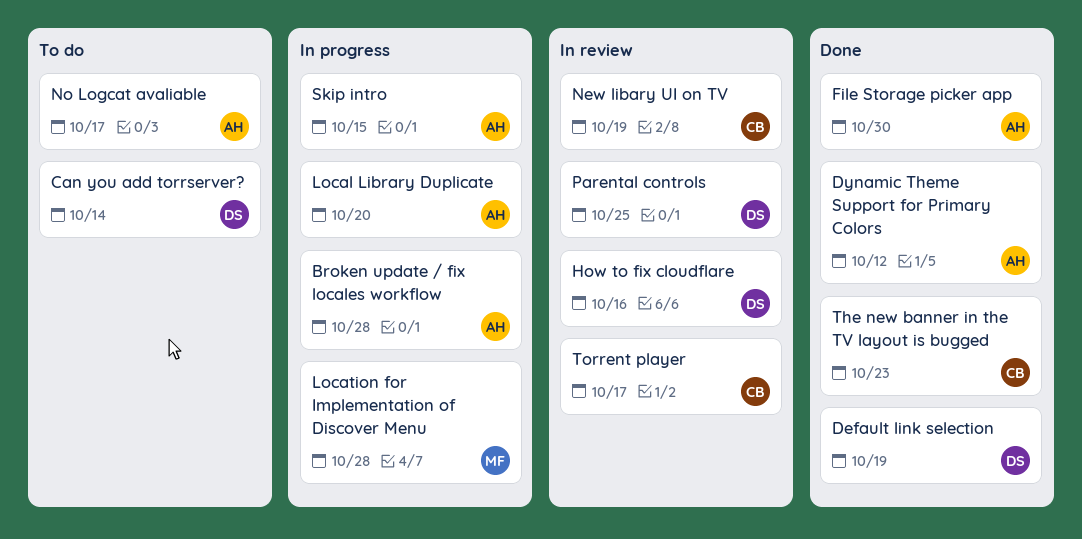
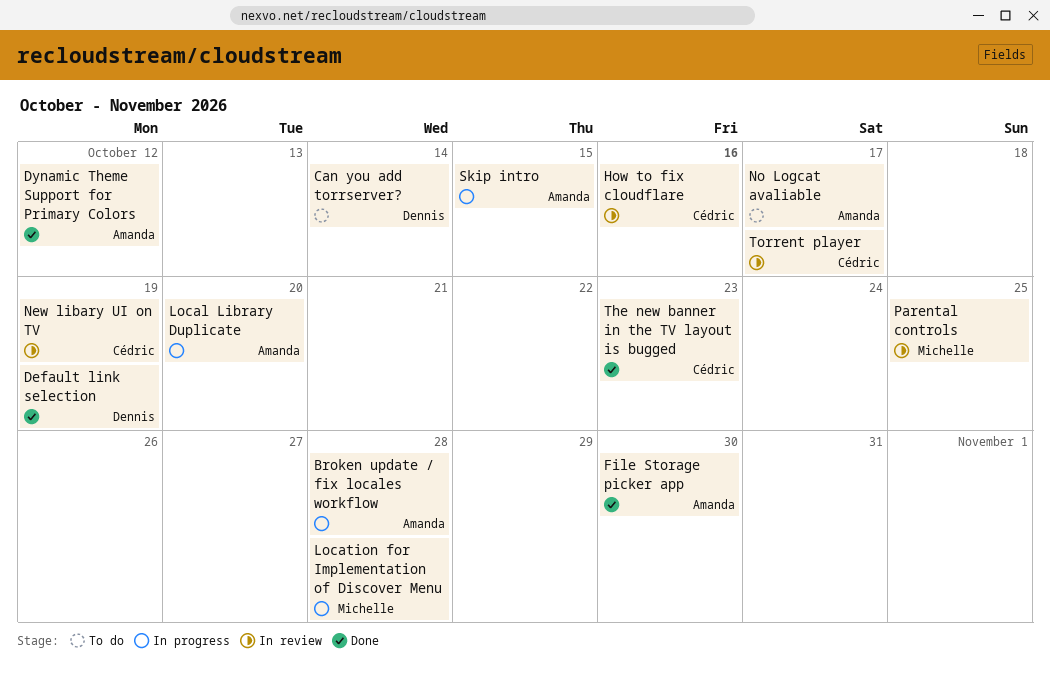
How to fix cloudflare, owner: Dennis -> Cédric
Parental controls, owner: Dennis -> Michelle

